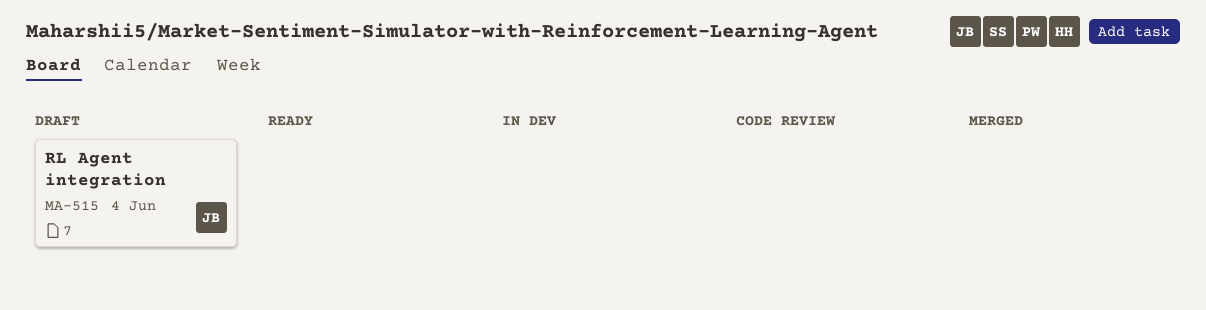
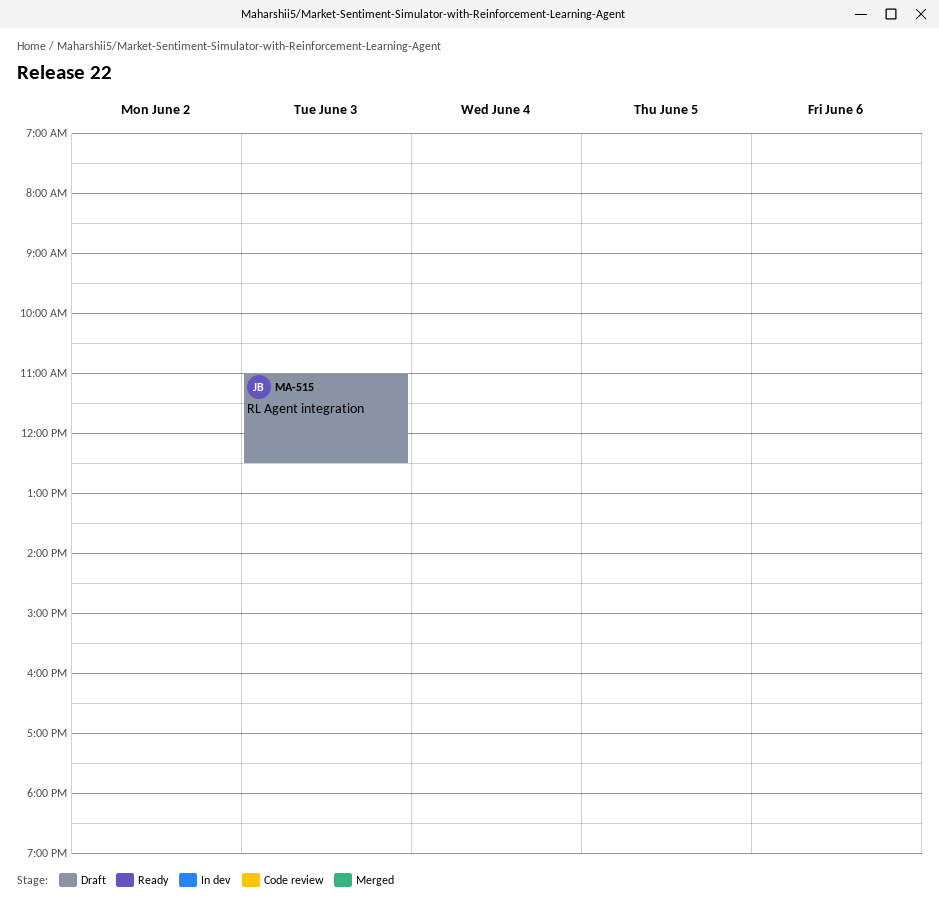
MA-515, day: Jun 4 -> Jun 3

